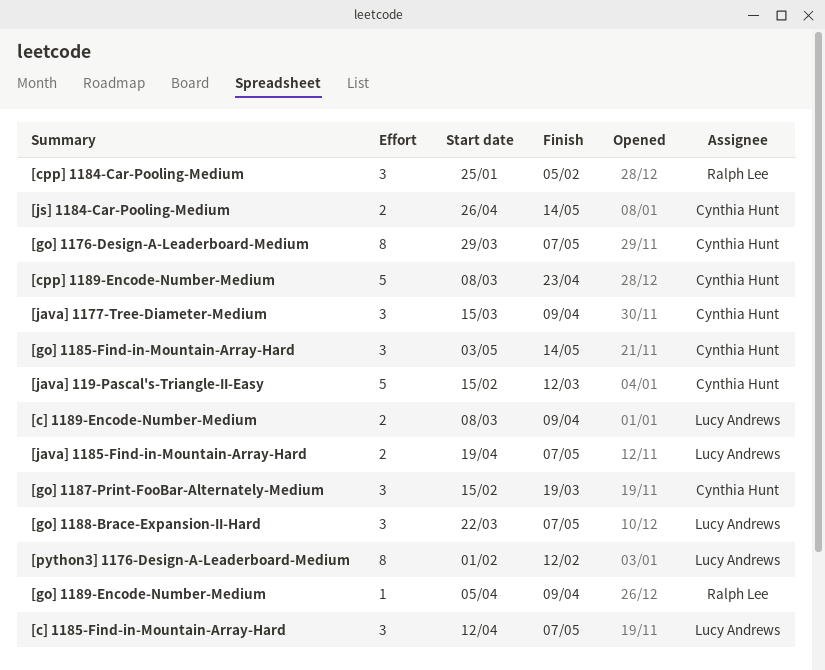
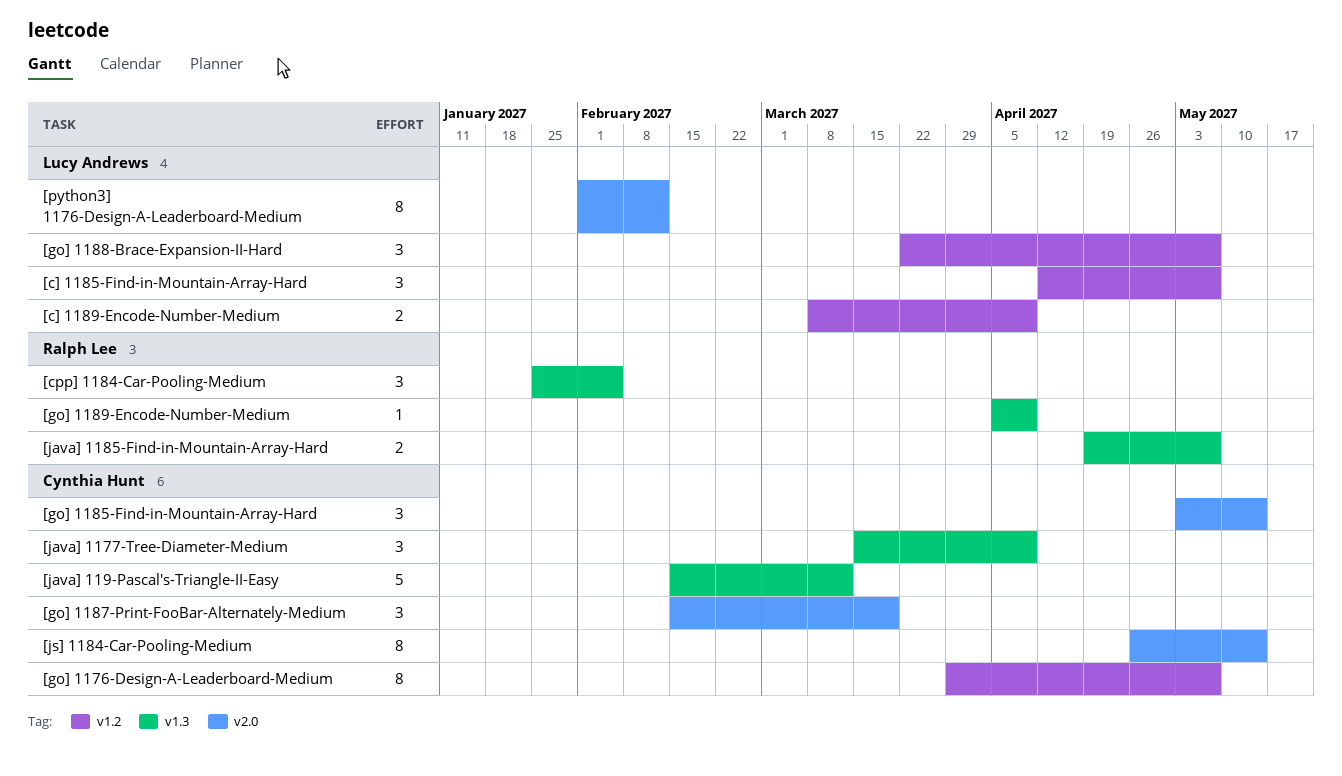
[cpp] 1189-Encode-Number-Medium: present -> none
[java] 1185-Find-in-Mountain-Array-Hard, owner: Lucy Andrews -> Ralph Lee
[js] 1184-Car-Pooling-Medium, estimate: 2 -> 8

